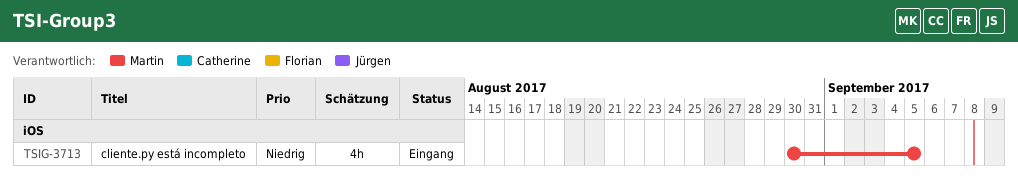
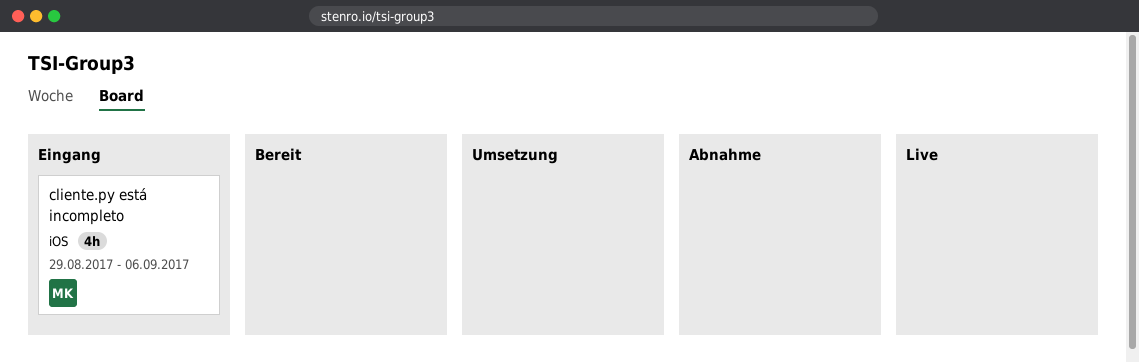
cliente.py está incompleto, start: Aug 30 -> Aug 29
cliente.py está incompleto, due: Sep 5 -> Sep 6

